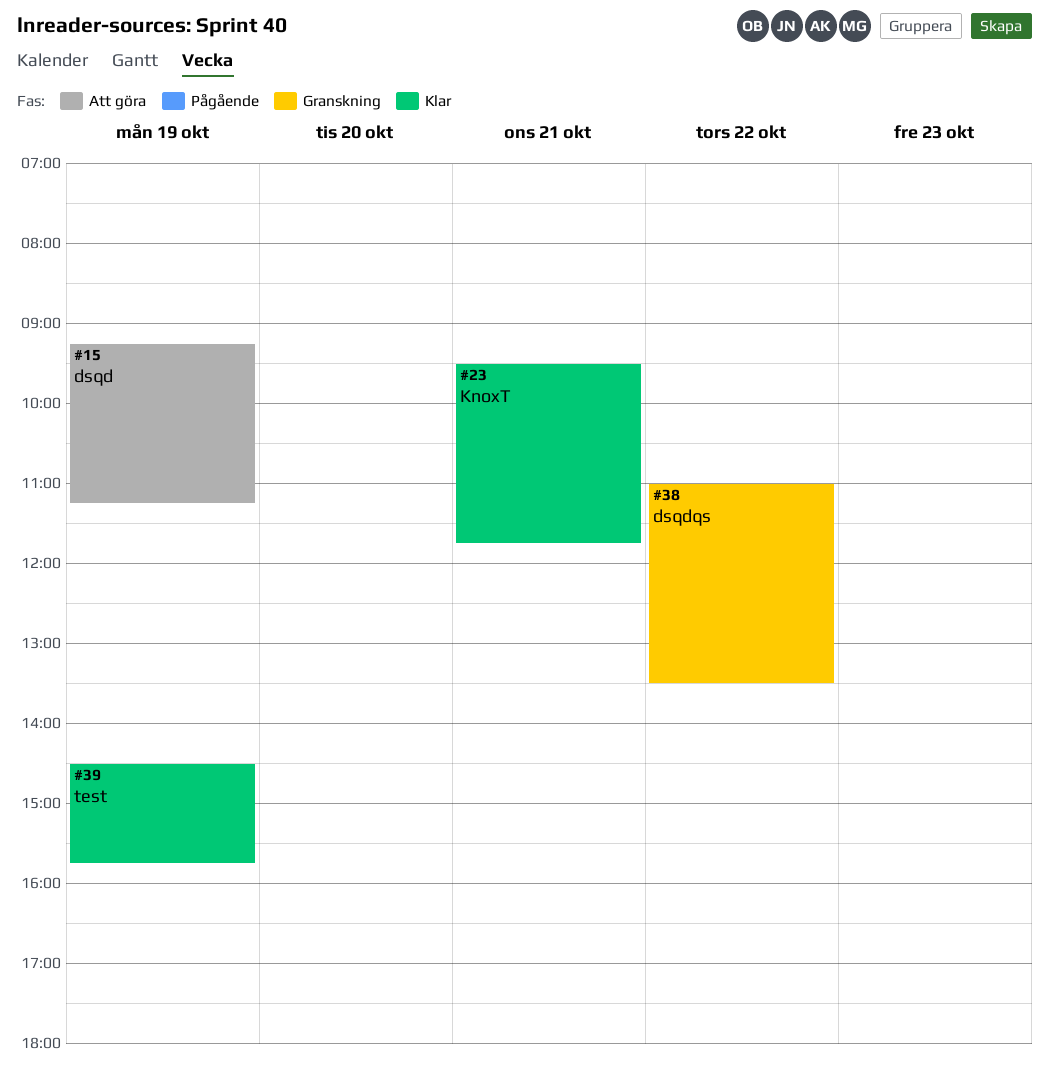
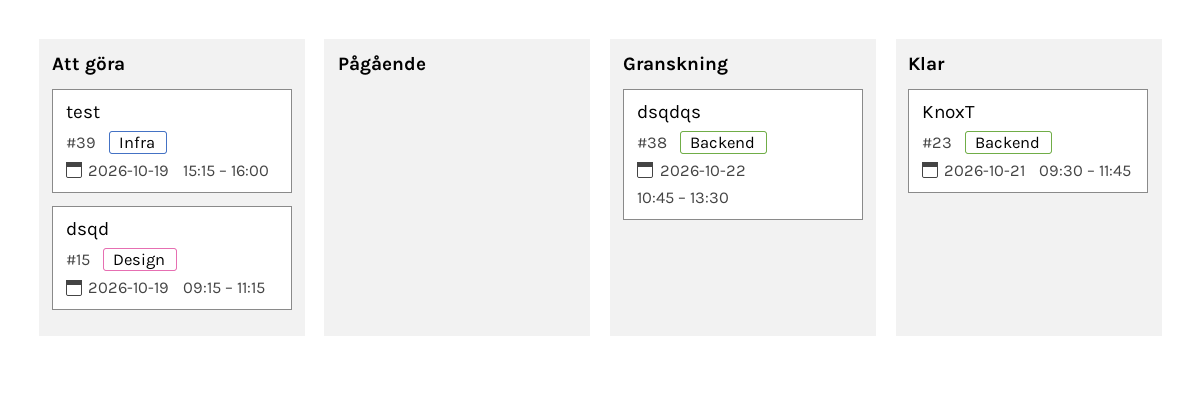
#38, begins: 11:00 -> 10:45
#39, status: Klar -> Att göra
#39, begins: 14:30 -> 15:15
#39, ends: 15:45 -> 16:00

